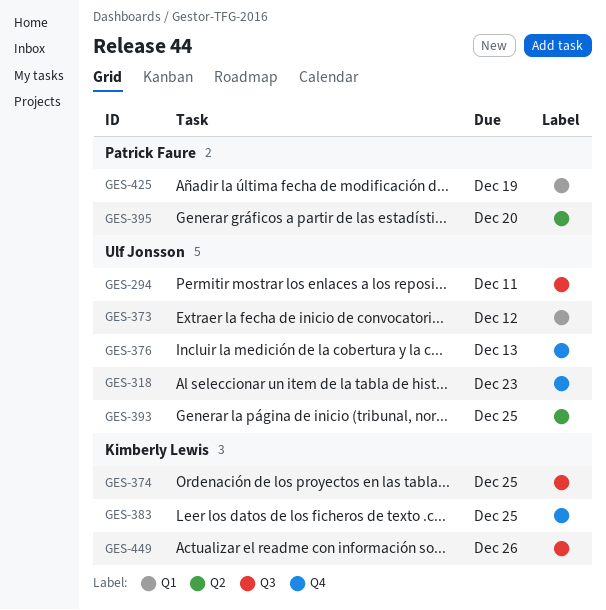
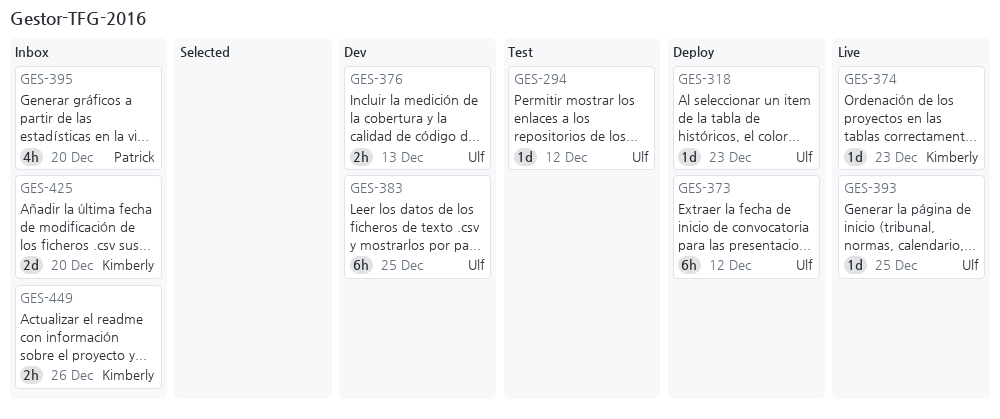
GES-294, due: Dec 11 -> Dec 12
GES-374, due: Dec 25 -> Dec 23
GES-383, owner: Kimberly Lewis -> Ulf Jonsson
GES-425, owner: Patrick Faure -> Kimberly Lewis
GES-425, due: Dec 19 -> Dec 20

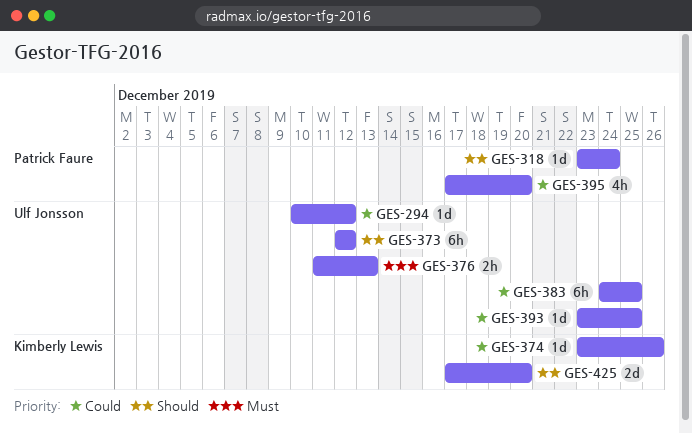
GES-318, owner: Ulf Jonsson -> Patrick Faure
GES-318, due: Dec 23 -> Dec 24
GES-374, due: Dec 23 -> Dec 26
GES-449: present -> none

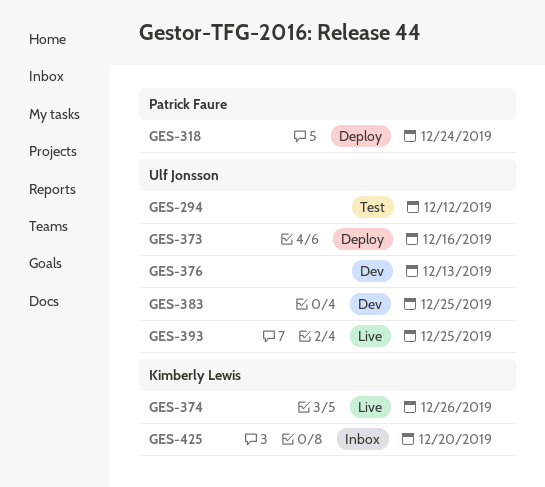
GES-373, due: Dec 12 -> Dec 16
GES-395: present -> none

